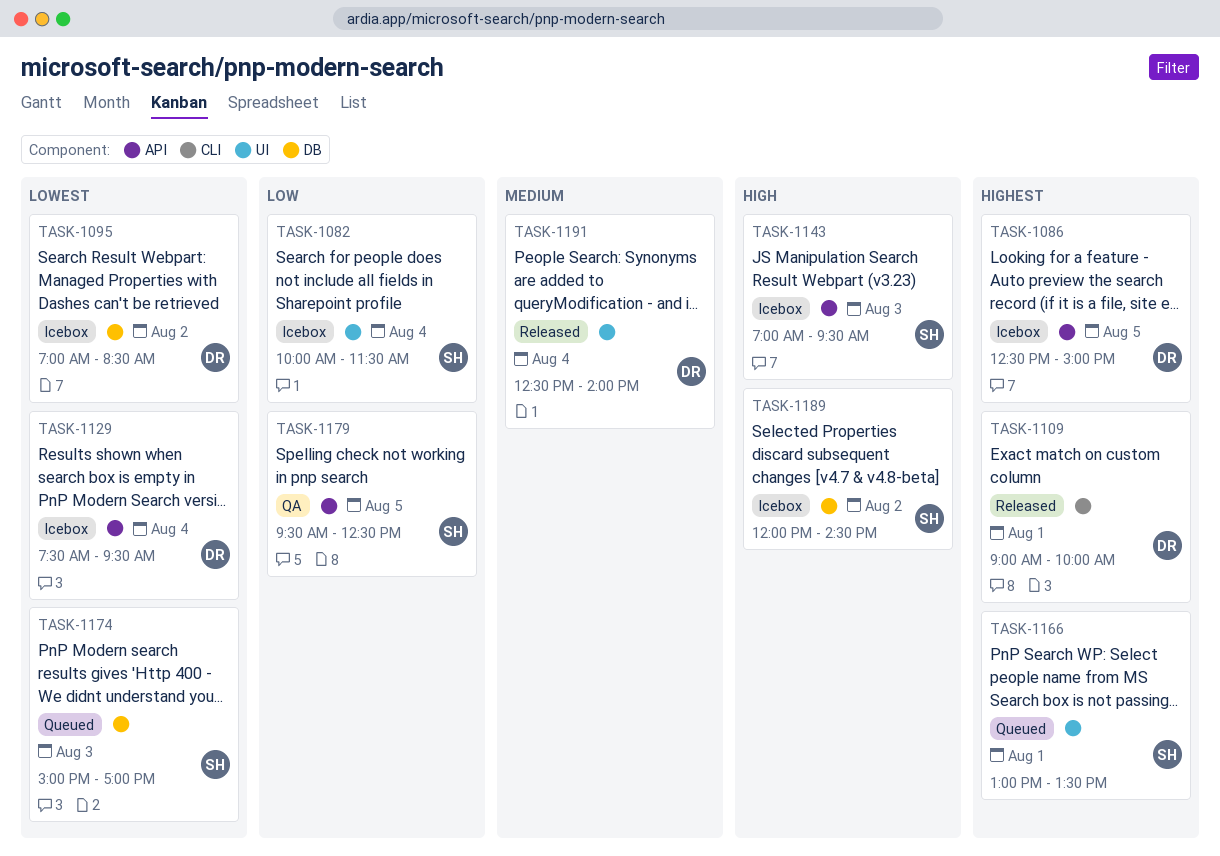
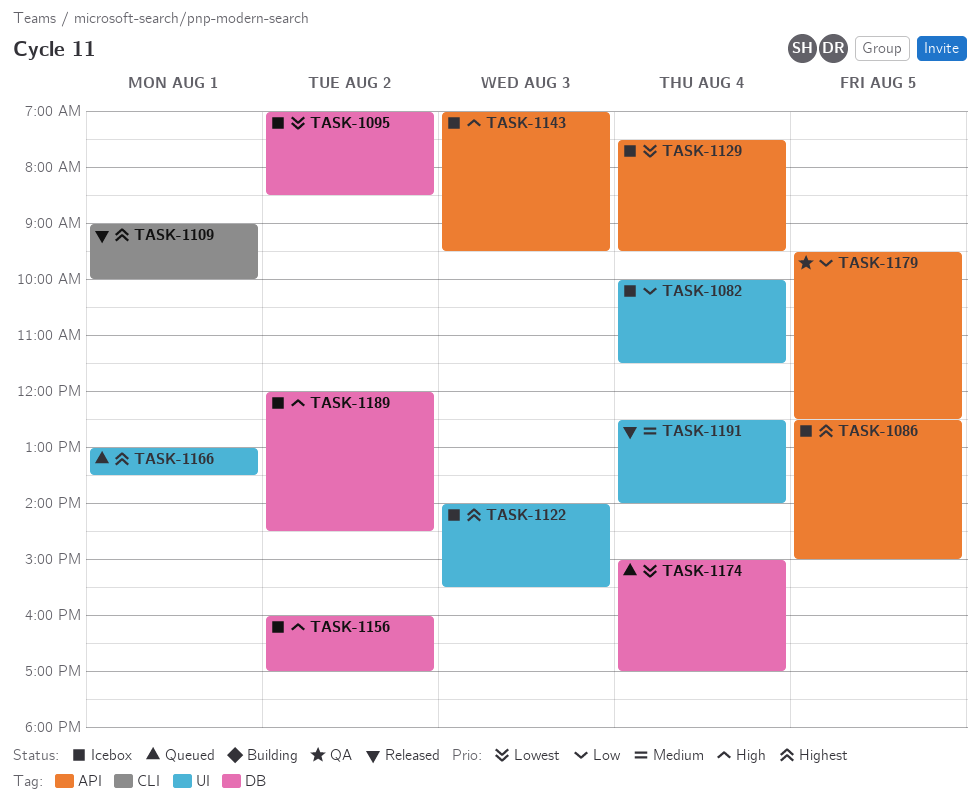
TASK-1122: none -> present
TASK-1156: none -> present
TASK-1174, day: Aug 3 -> Aug 4

